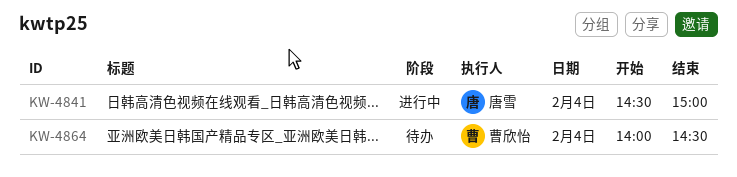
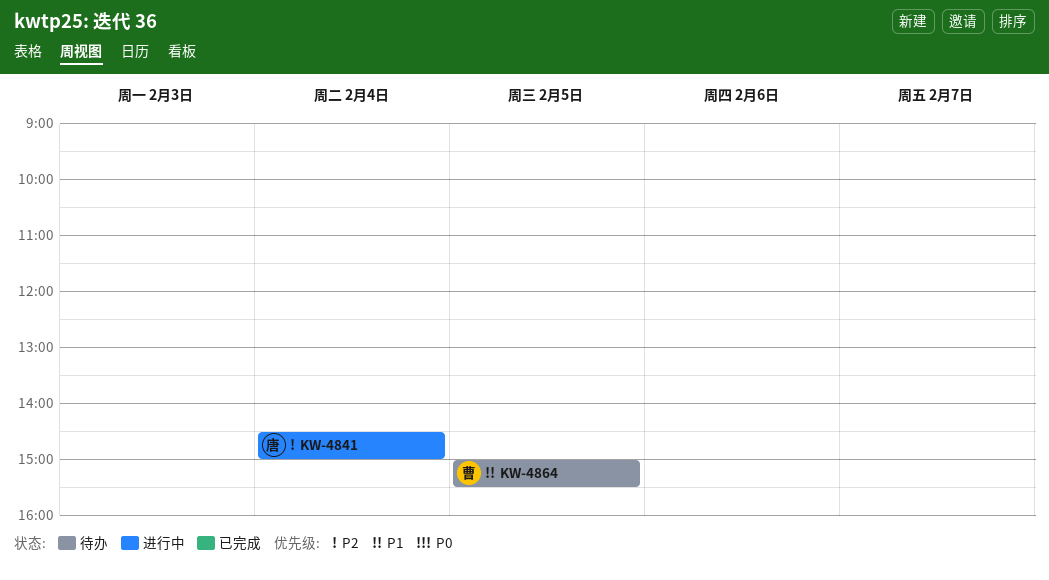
KW-4864, day: Feb 4 -> Feb 5
KW-4864, begins: 14:00 -> 15:00
KW-4864, ends: 14:30 -> 15:30

